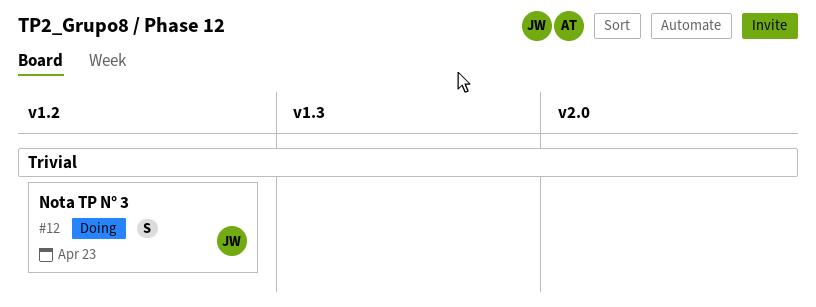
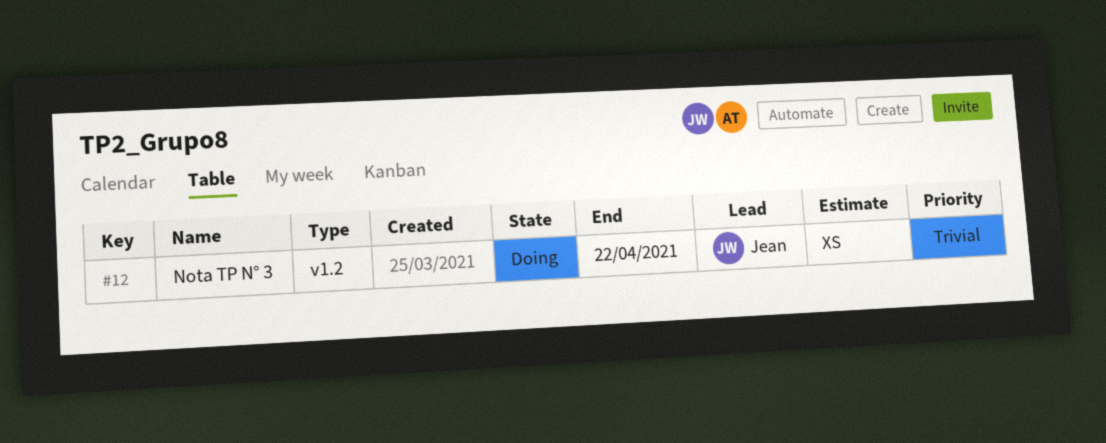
#12, estimate: S -> XS
#12, due: Apr 23 -> Apr 22

